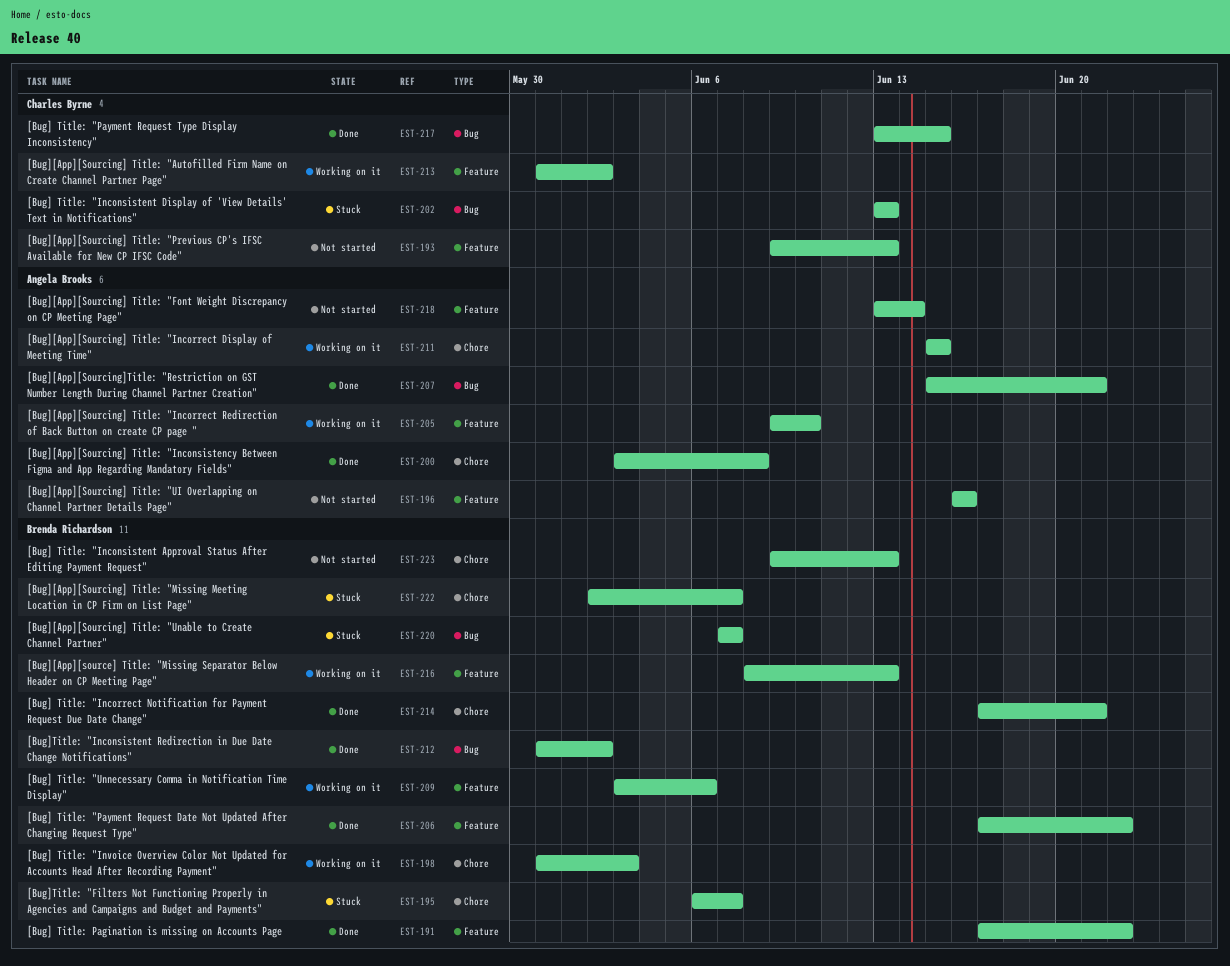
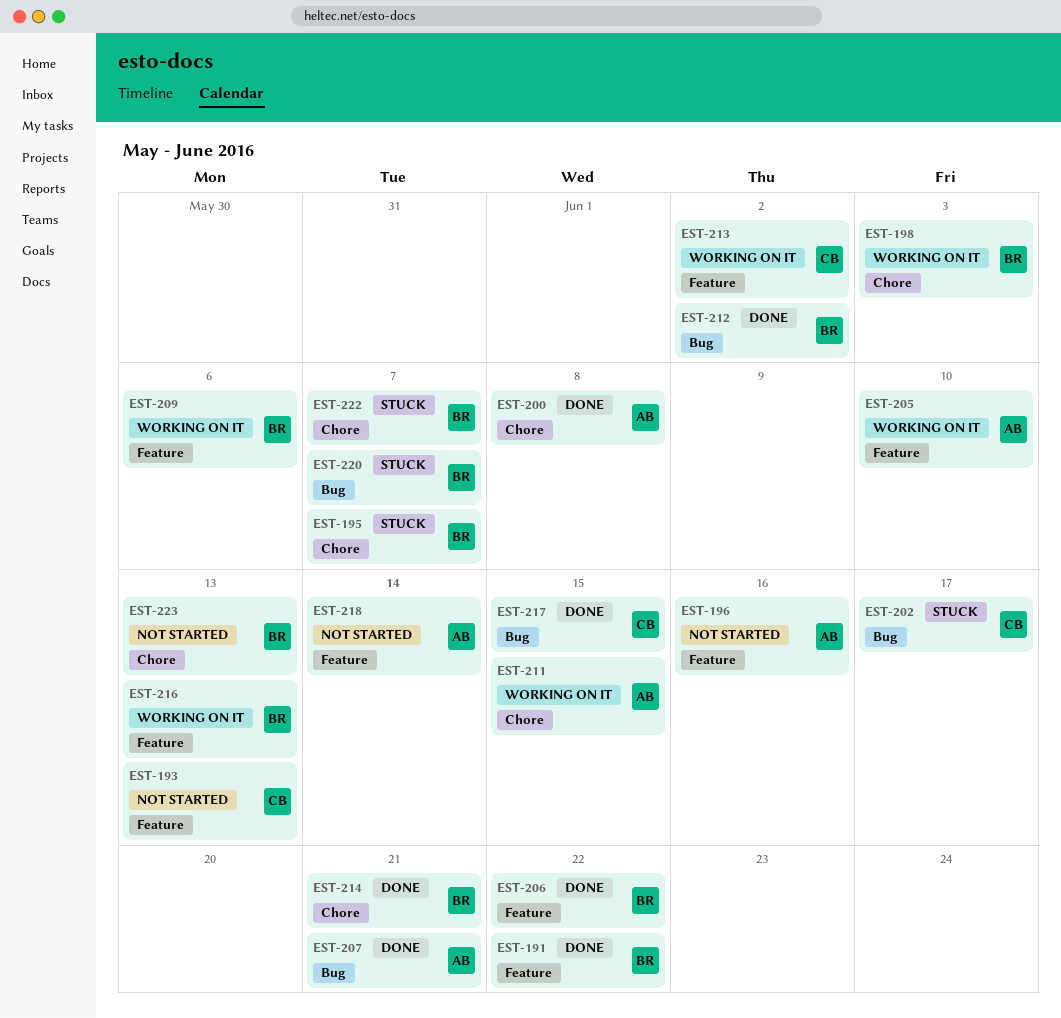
EST-202, due: Jun 13 -> Jun 17

